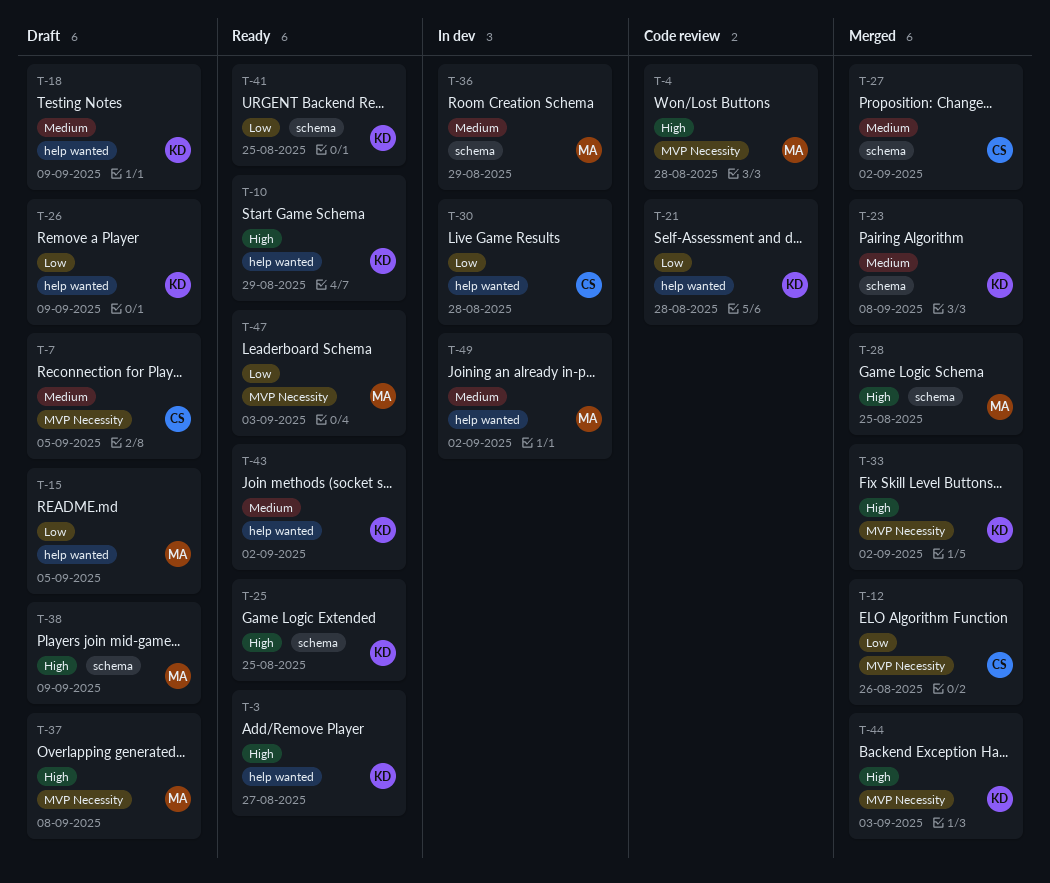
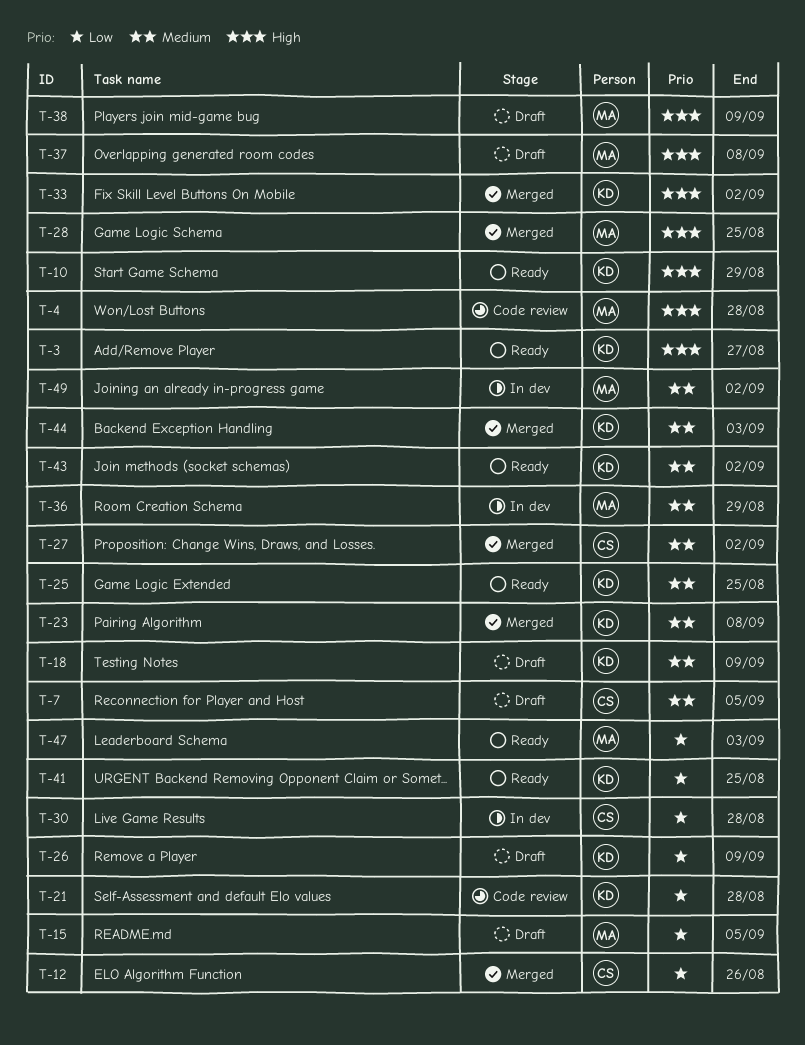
T-25, priority: High -> Medium
T-44, priority: High -> Medium

